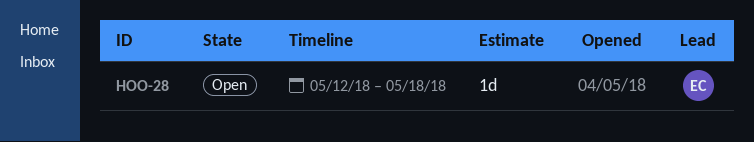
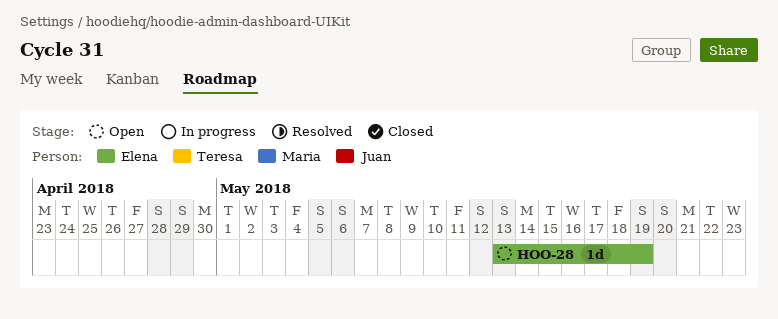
HOO-28, start: May 12 -> May 13
HOO-28, due: May 18 -> May 19

